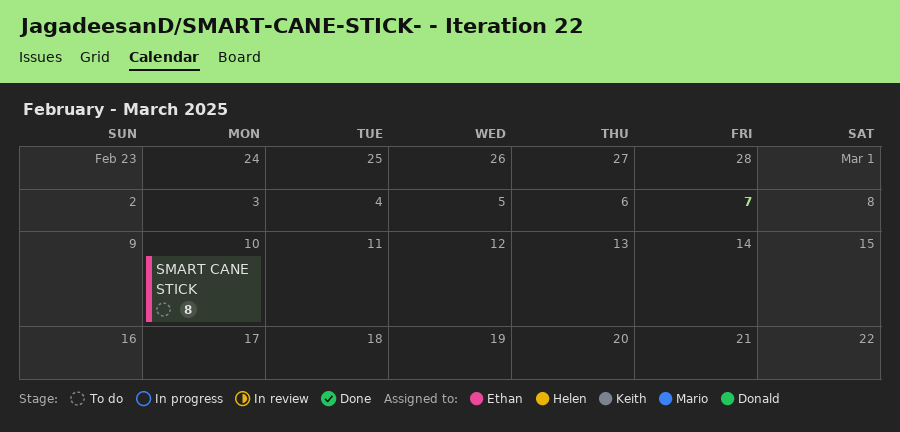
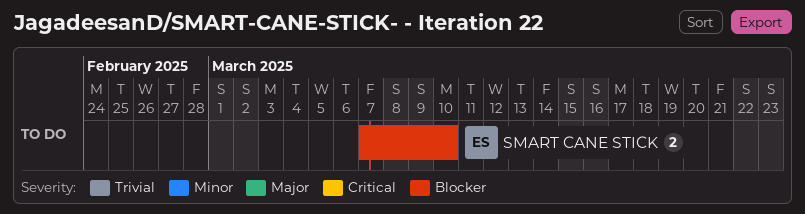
SMART CANE STICK, estimate: 8 -> 2

